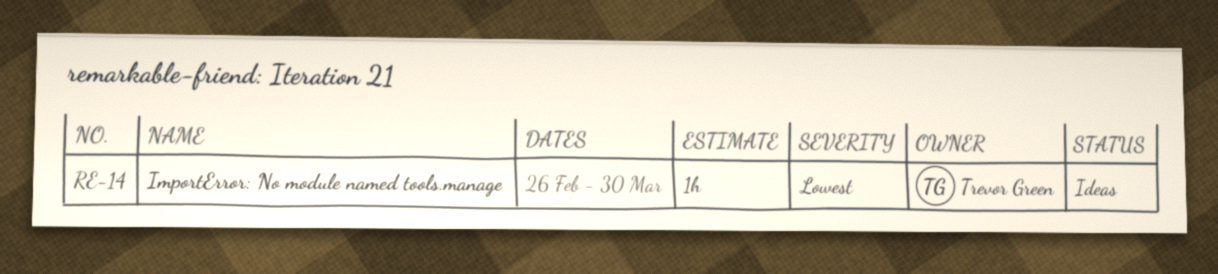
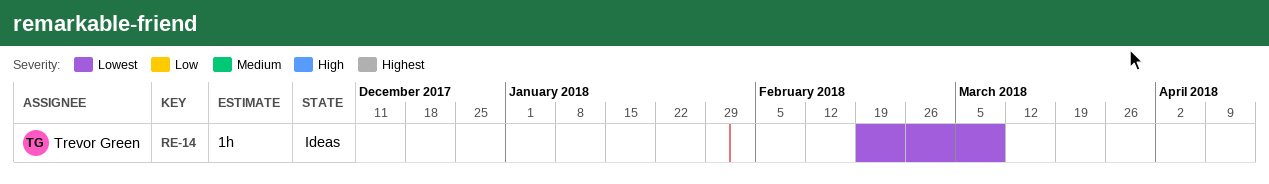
RE-14, start: Feb 26 -> Feb 19
RE-14, due: Mar 30 -> Mar 9

